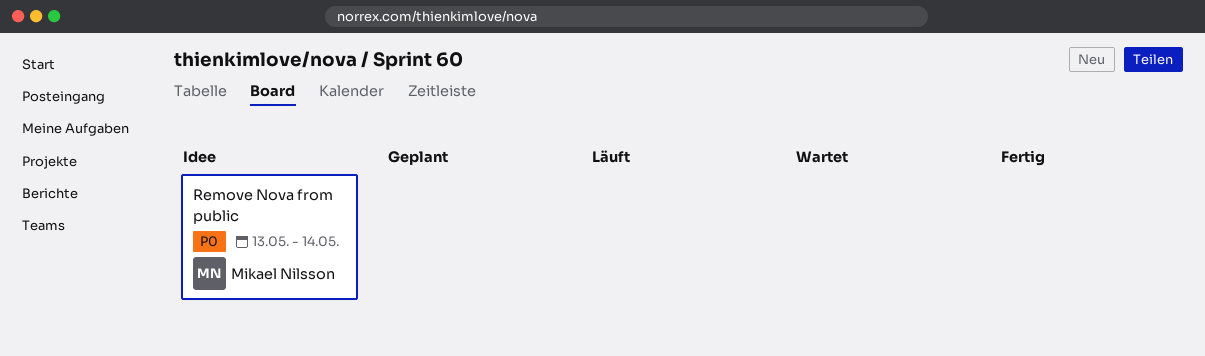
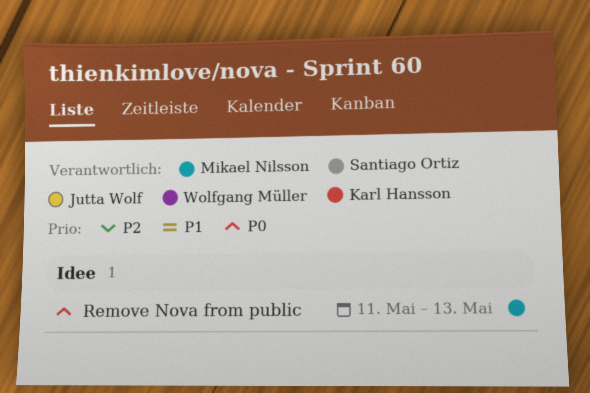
Remove Nova from public, start: May 13 -> May 11
Remove Nova from public, due: May 14 -> May 13

